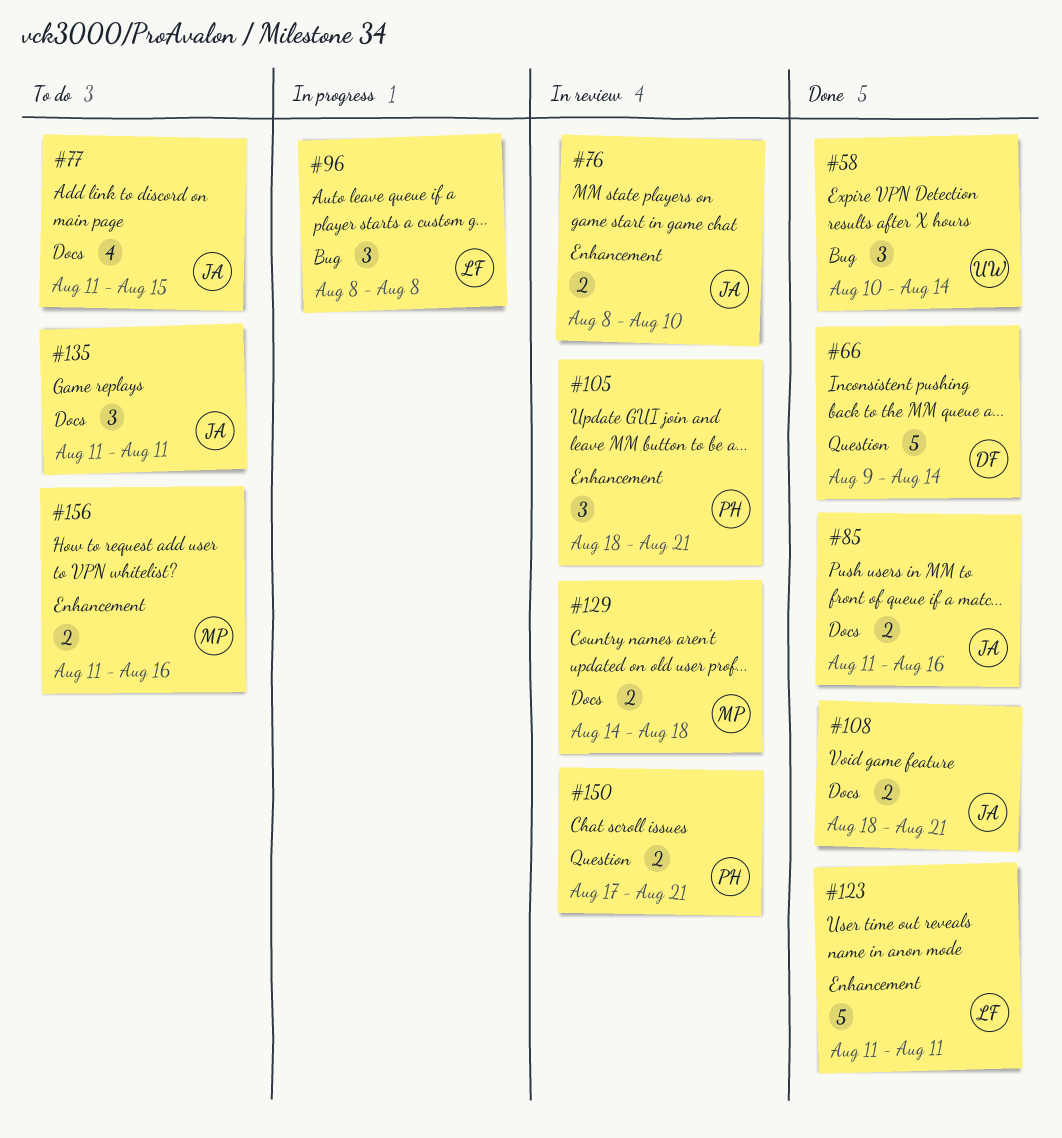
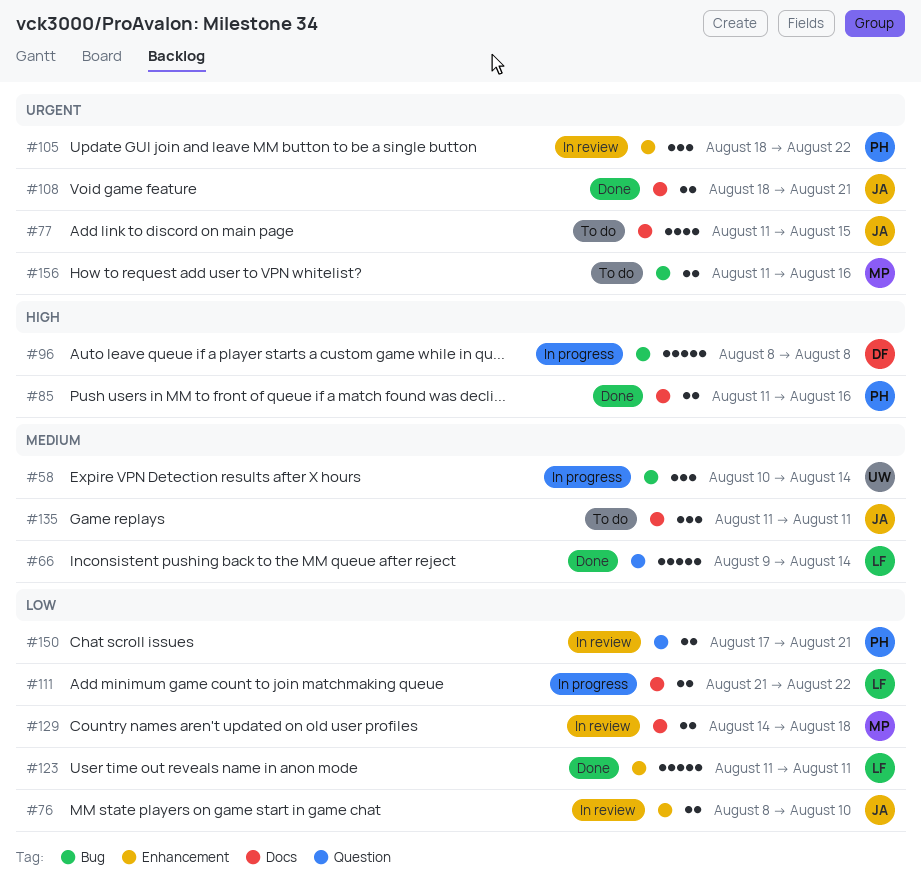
#58, status: Done -> In progress
#66, owner: DF -> LF
#85, owner: JA -> PH
#96, owner: LF -> DF
#96, estimate: 3 -> 5
#105, due: Aug 21 -> Aug 22
#111: none -> present
#156, label: Enhancement -> Bug

